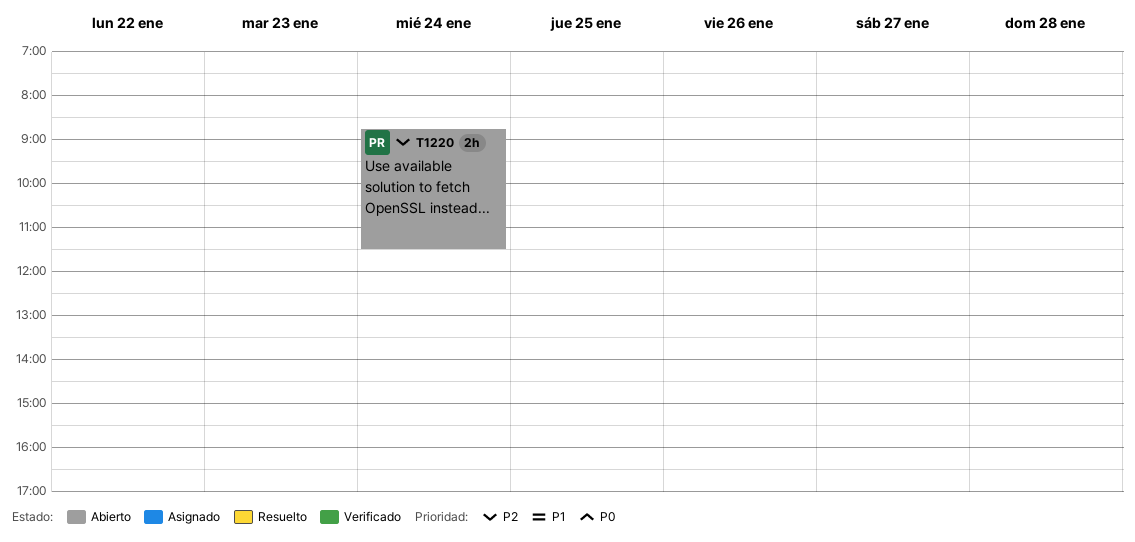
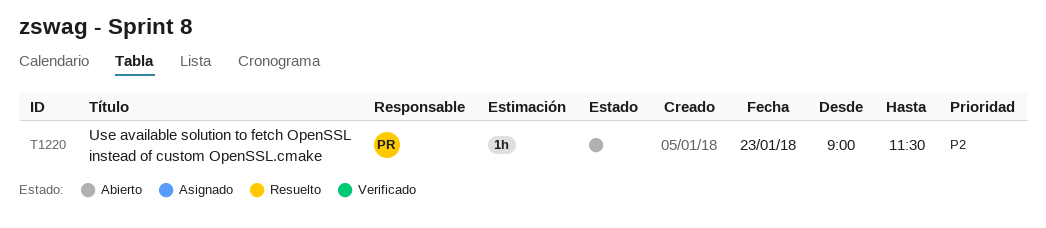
T1220, estimate: 2h -> 1h
T1220, day: Jan 24 -> Jan 23
T1220, begins: 08:45 -> 09:00

